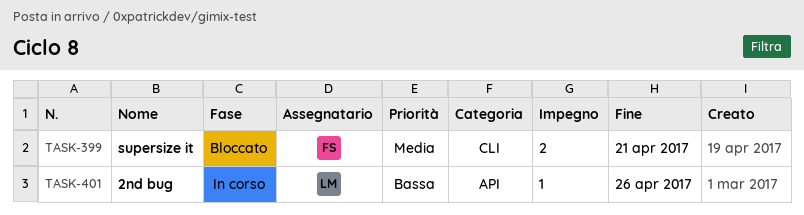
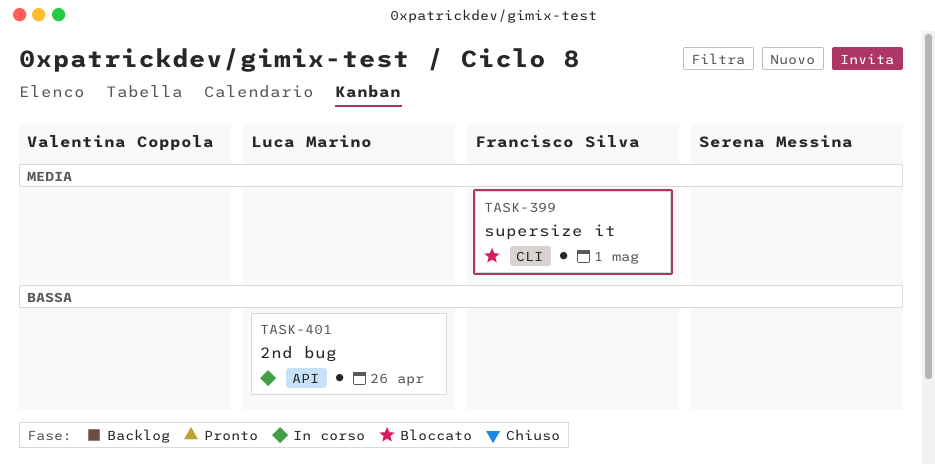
TASK-399, estimate: 2 -> 1
TASK-399, due: Apr 21 -> May 1

